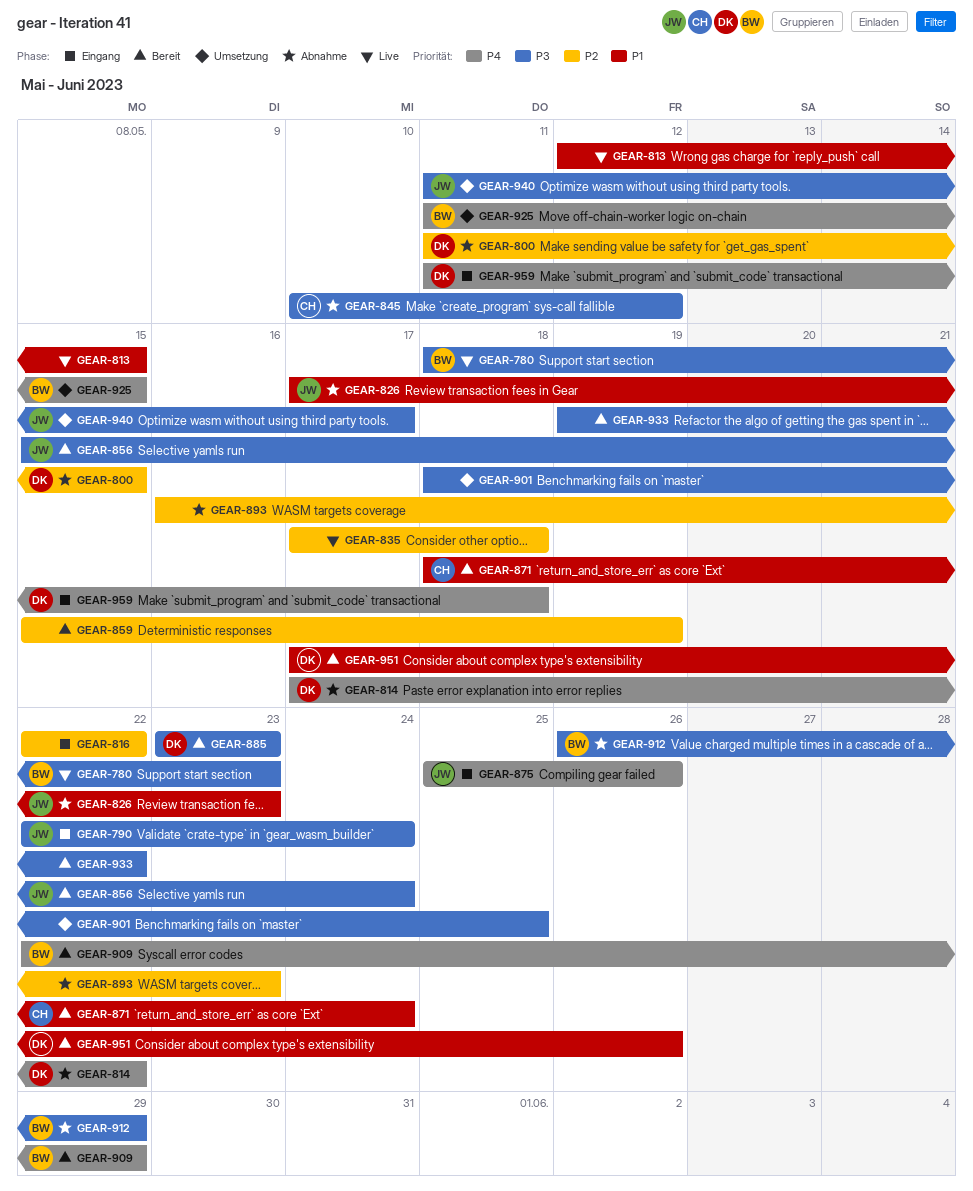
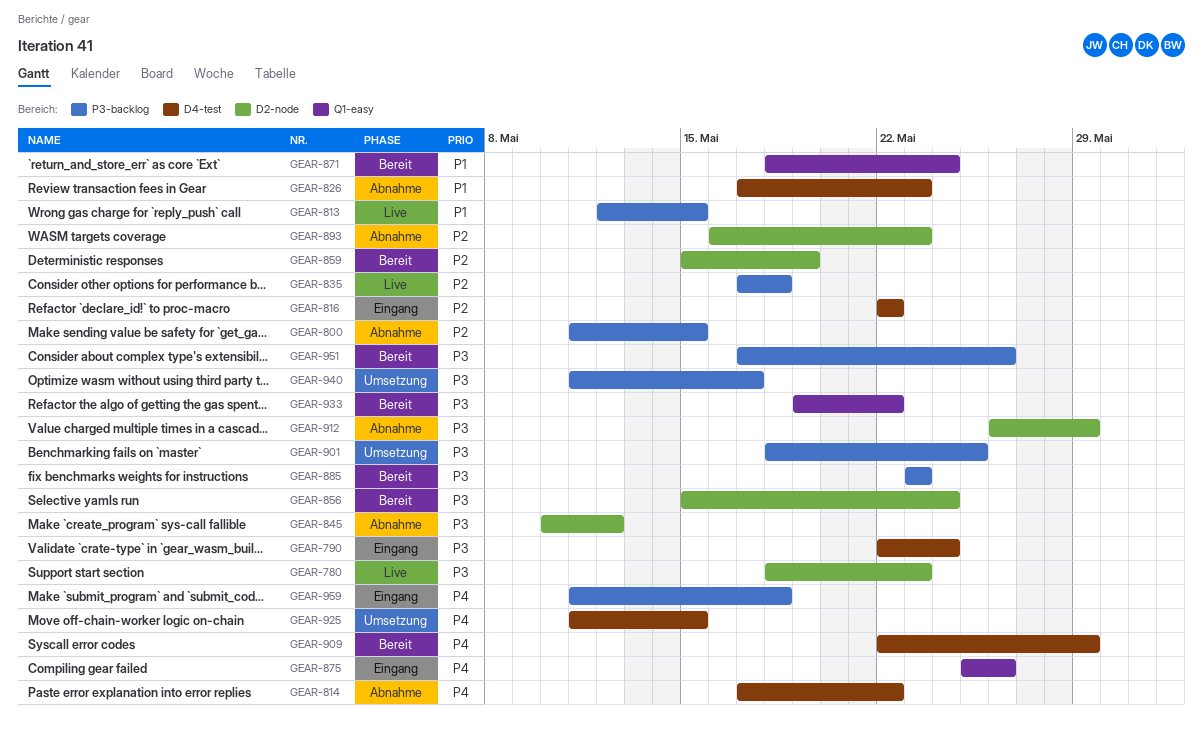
GEAR-951, priority: P1 -> P3

